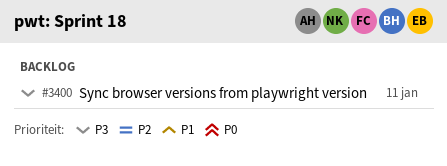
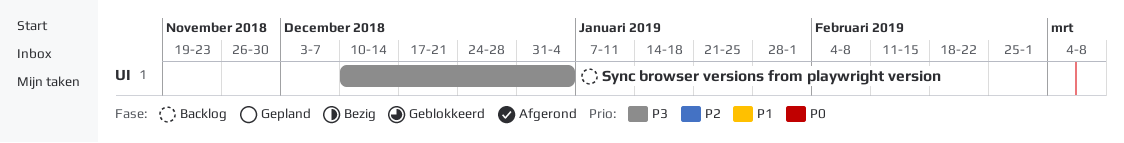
Sync browser versions from playwright version, due: Jan 11 -> Jan 4

